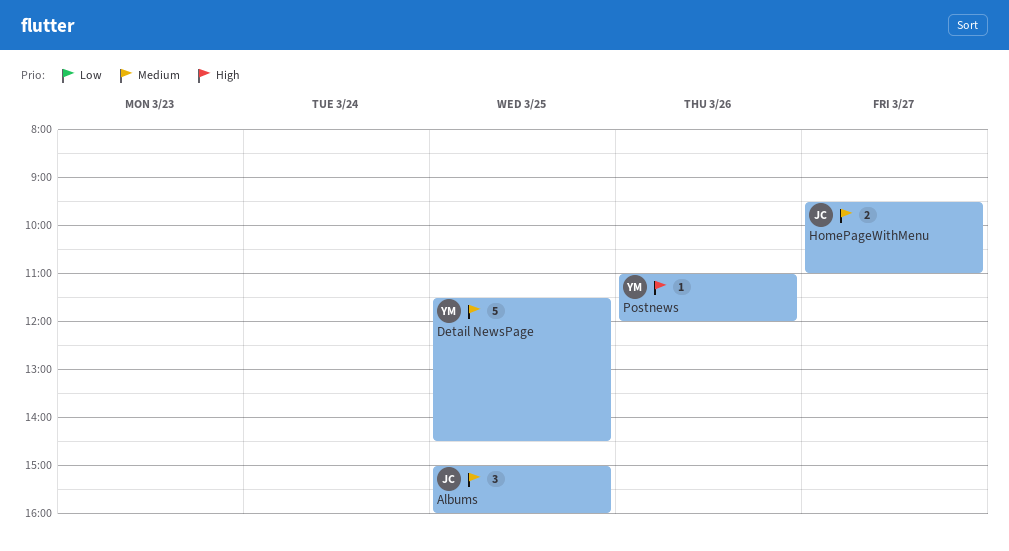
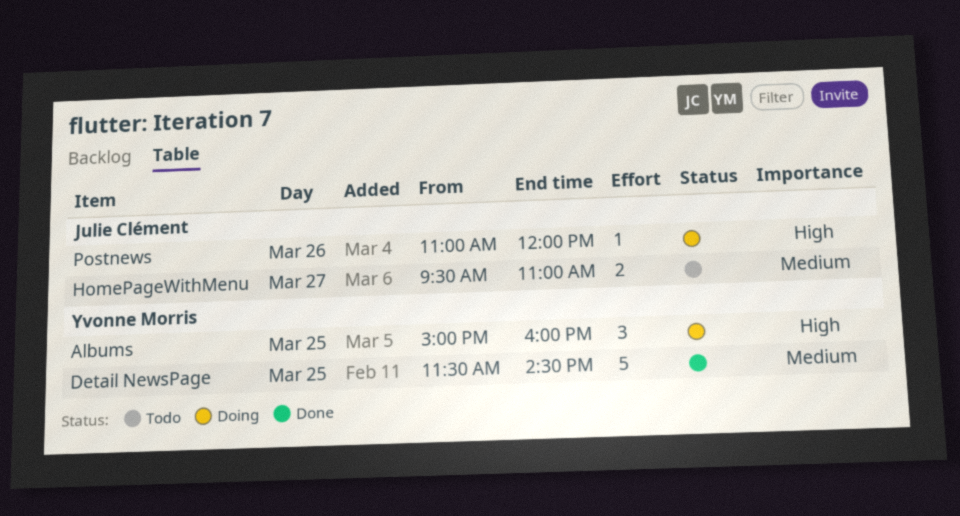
Albums, owner: Julie Clément -> Yvonne Morris
Albums, priority: Medium -> High
Postnews, owner: Yvonne Morris -> Julie Clément

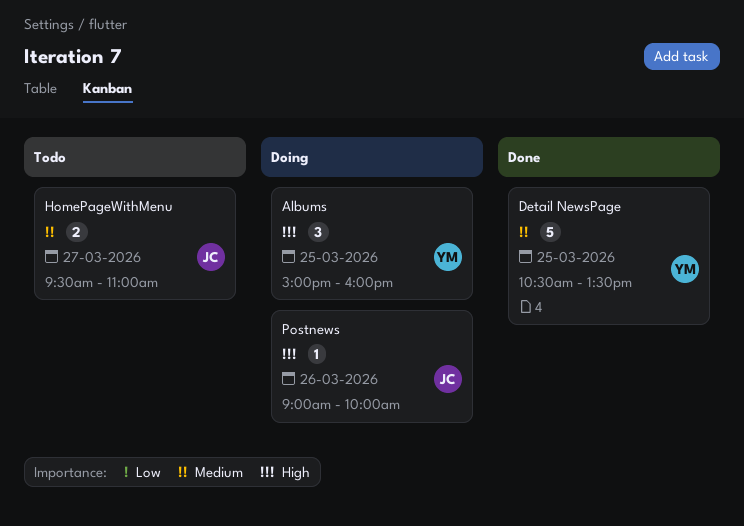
Detail NewsPage, begins: 11:30 -> 10:30
Detail NewsPage, ends: 14:30 -> 13:30
Postnews, begins: 11:00 -> 09:00
Postnews, ends: 12:00 -> 10:00

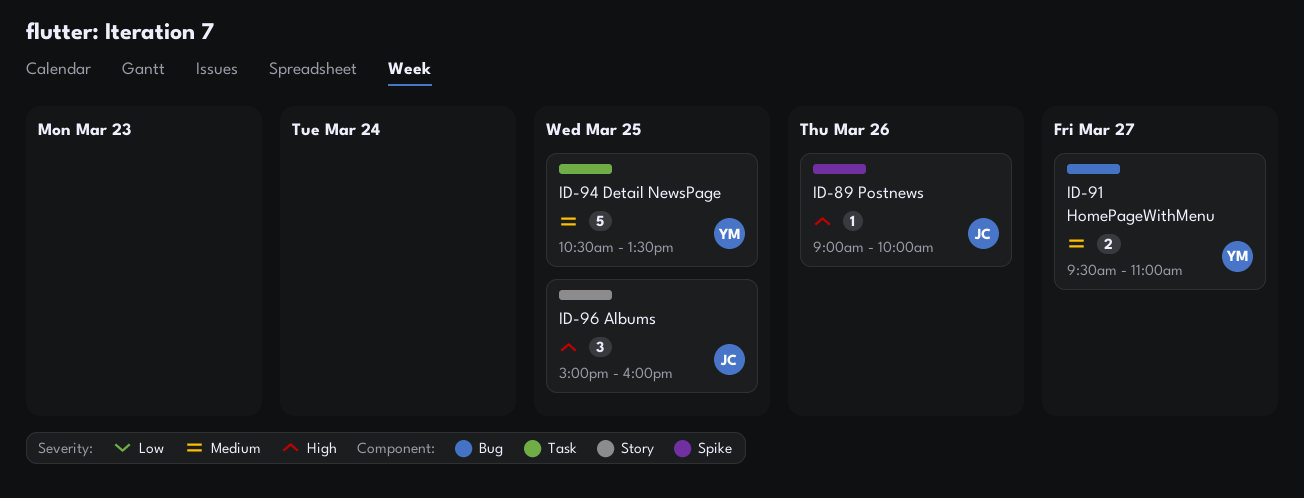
Albums, owner: YM -> JC
HomePageWithMenu, owner: JC -> YM

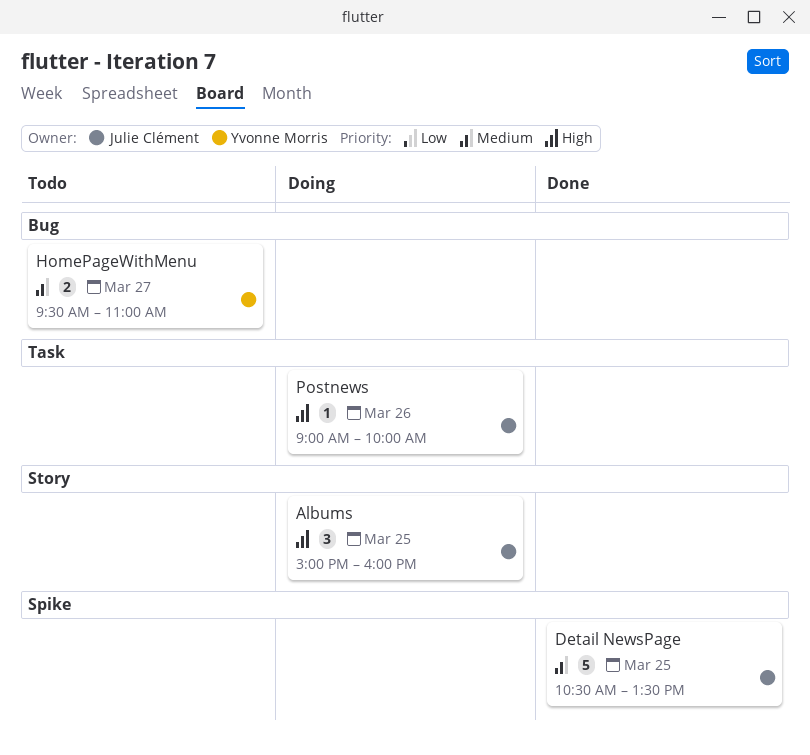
Detail NewsPage, owner: Yvonne Morris -> Julie Clément
Detail NewsPage, label: Task -> Spike
Postnews, label: Spike -> Task

